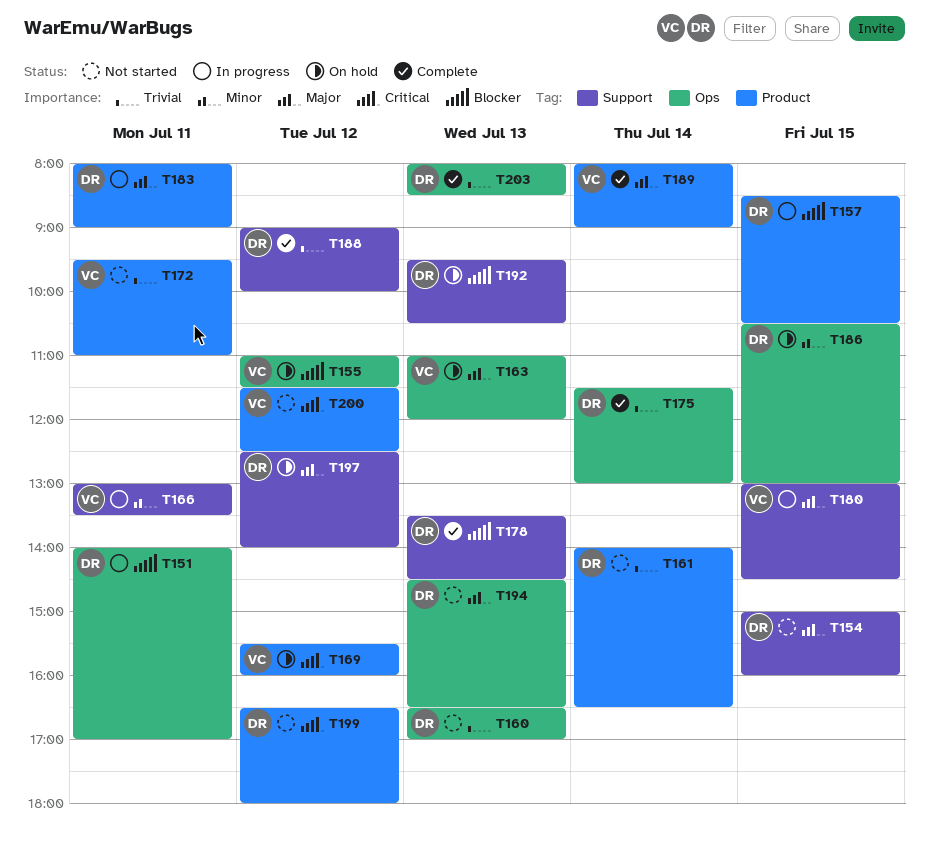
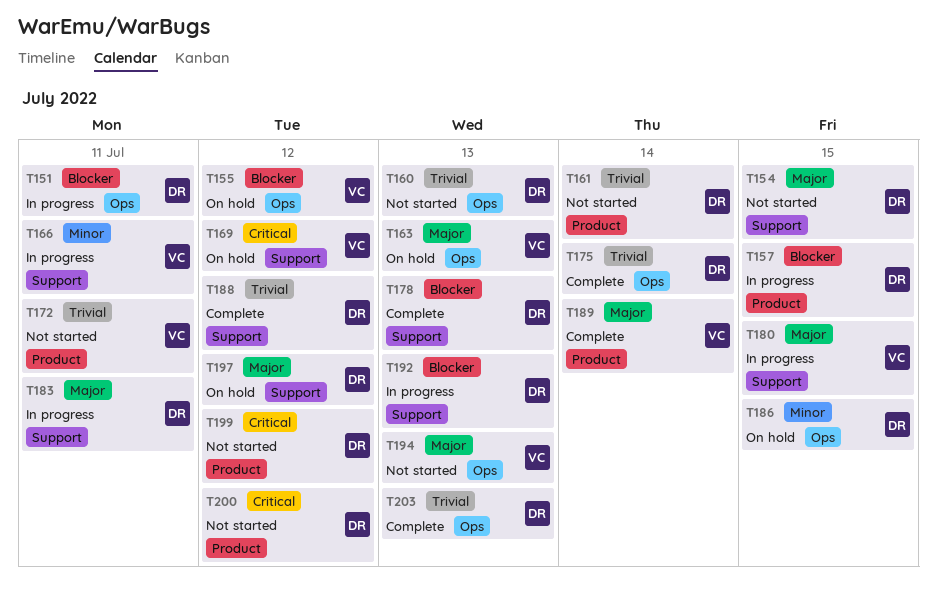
T169, label: Product -> Support
T183, label: Product -> Support
T192, status: On hold -> In progress
T194, owner: DR -> VC
T200, owner: VC -> DR

